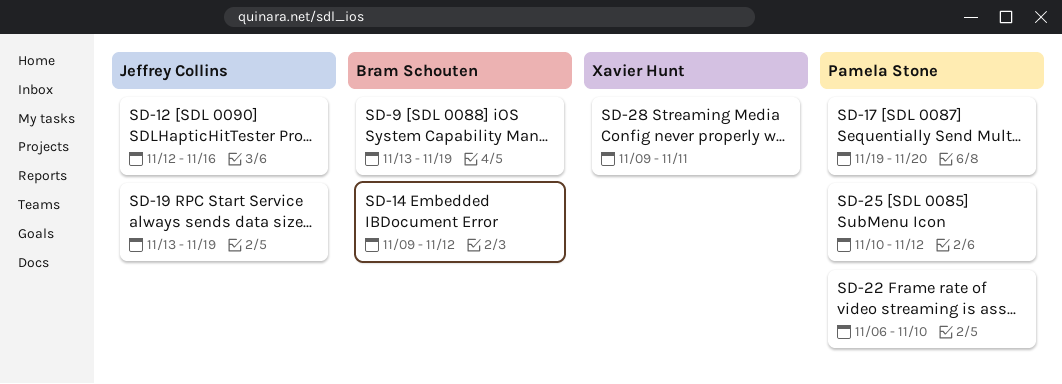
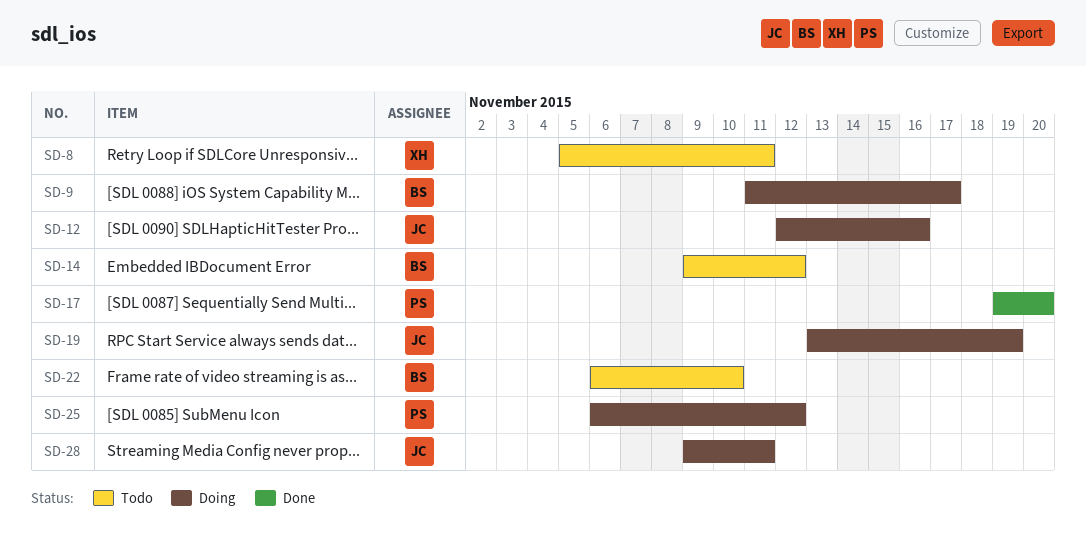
SD-8: none -> present
SD-9, start: Nov 13 -> Nov 11
SD-9, due: Nov 19 -> Nov 17
SD-22, owner: Pamela Stone -> Bram Schouten
SD-25, start: Nov 10 -> Nov 6
SD-28, owner: Xavier Hunt -> Jeffrey Collins

